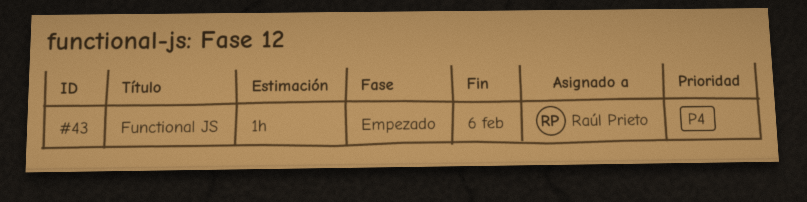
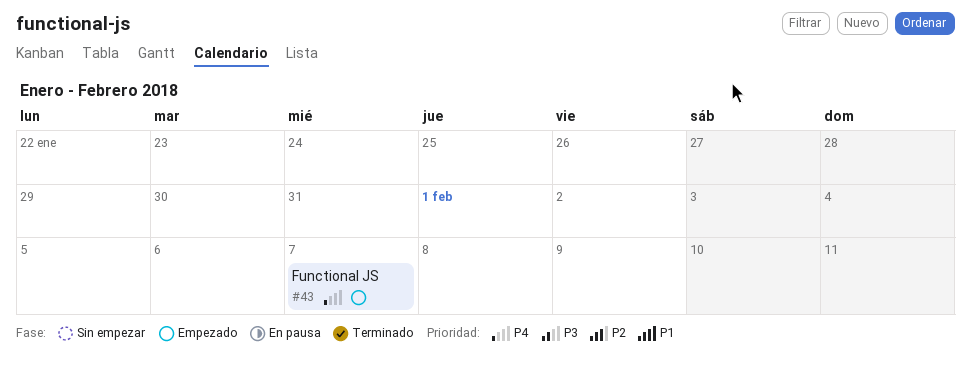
#43, due: Feb 6 -> Feb 7

